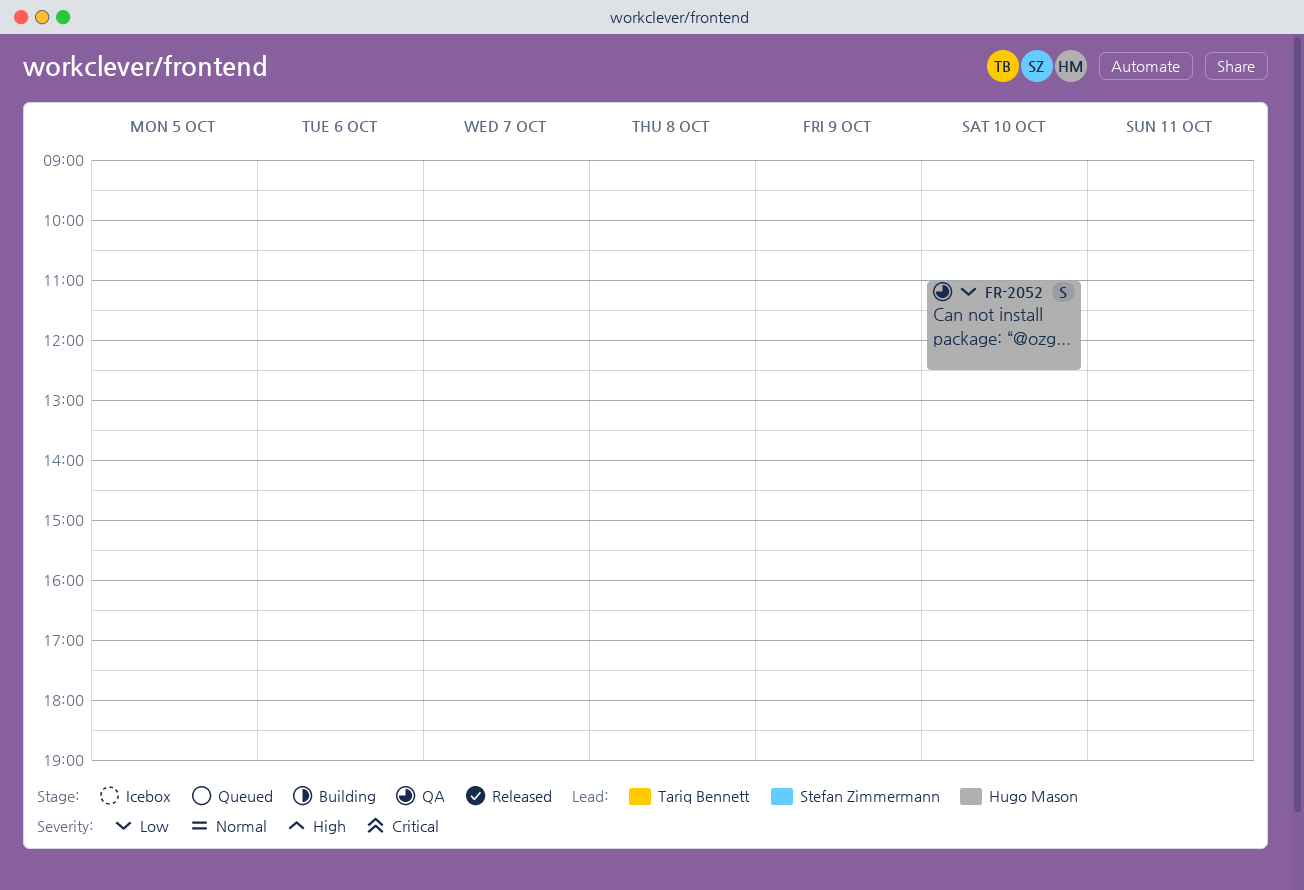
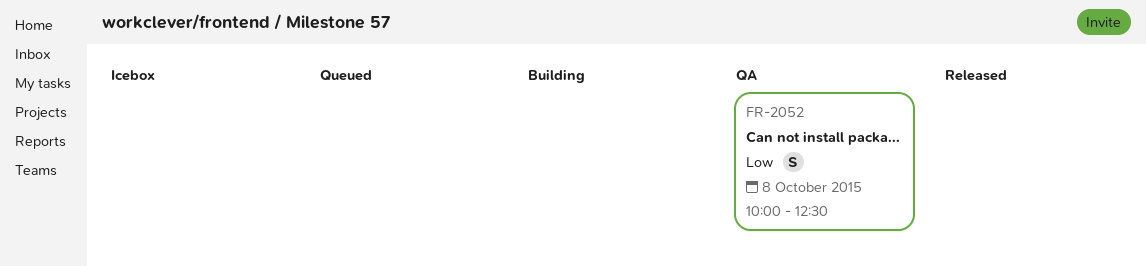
FR-2052, day: Oct 10 -> Oct 8
FR-2052, begins: 11:00 -> 10:00

